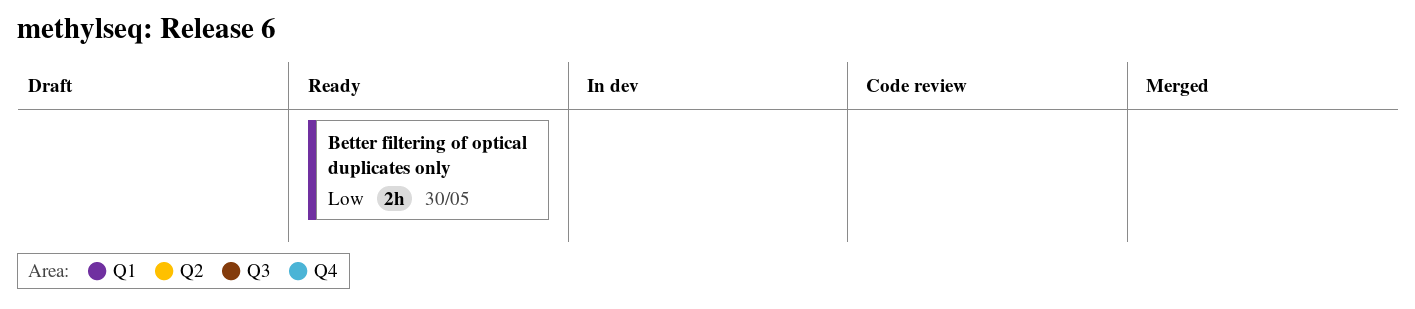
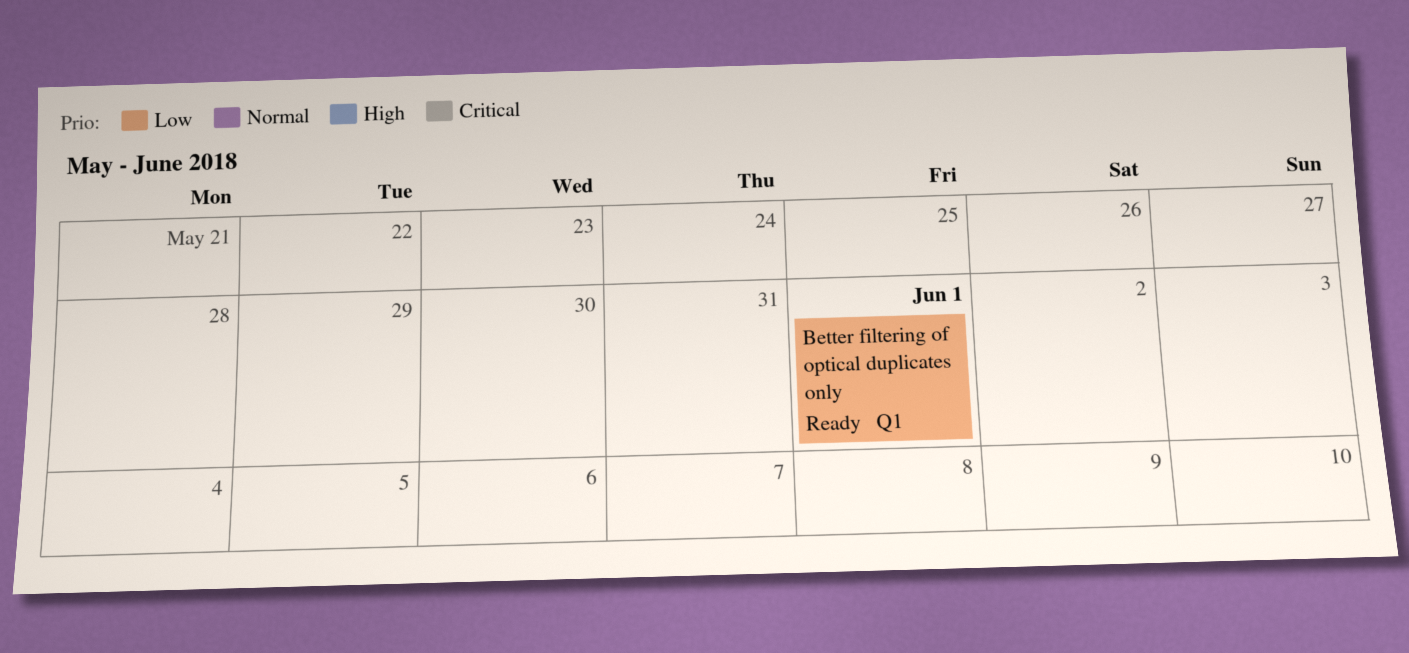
Better filtering of optical duplicates only, due: May 30 -> Jun 1

